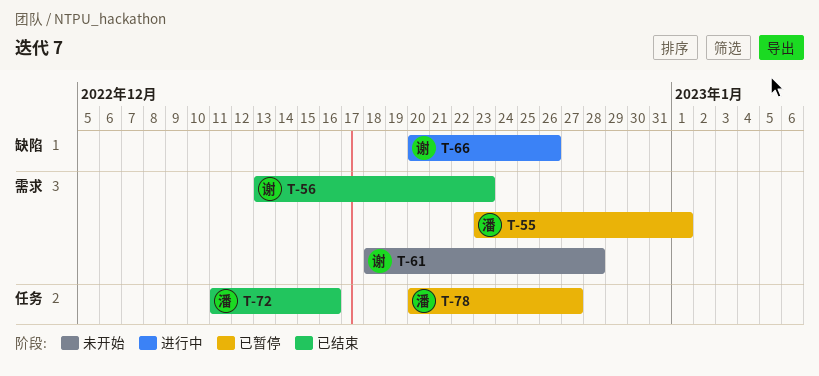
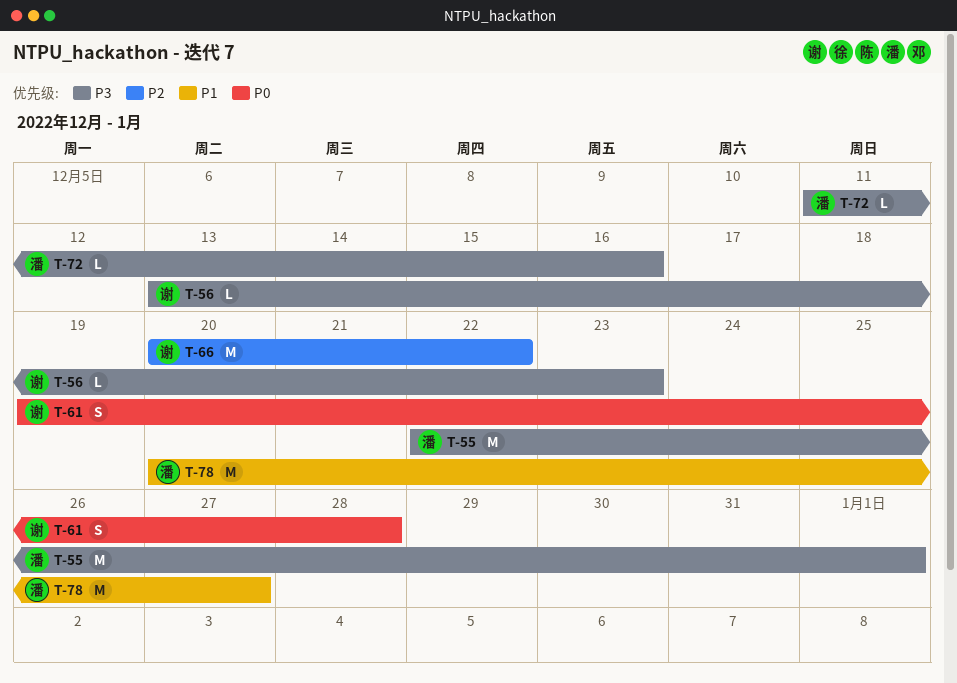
T-55, start: Dec 23 -> Dec 22
T-61, start: Dec 18 -> Dec 19
T-66, due: Dec 26 -> Dec 22

